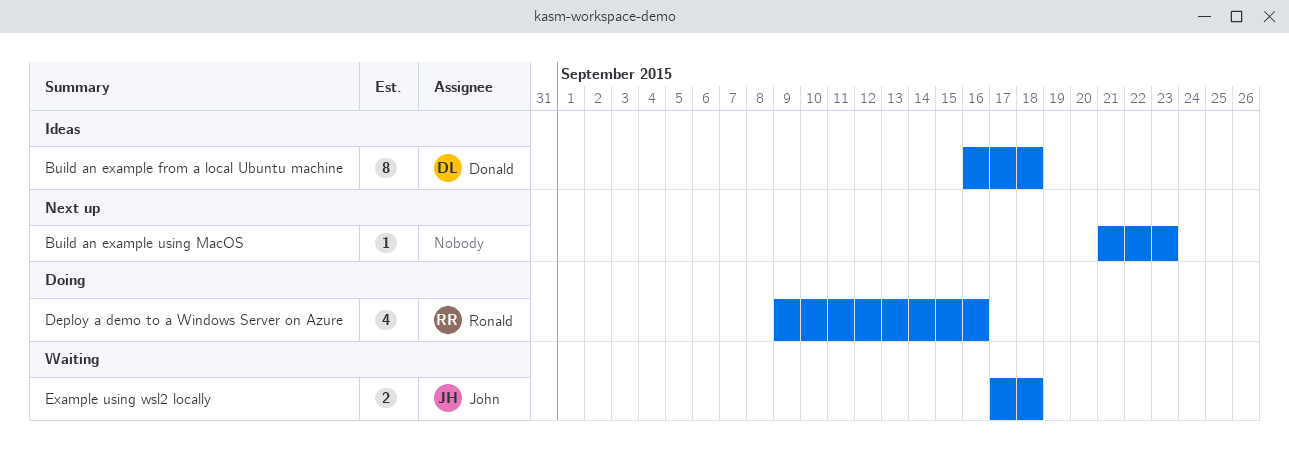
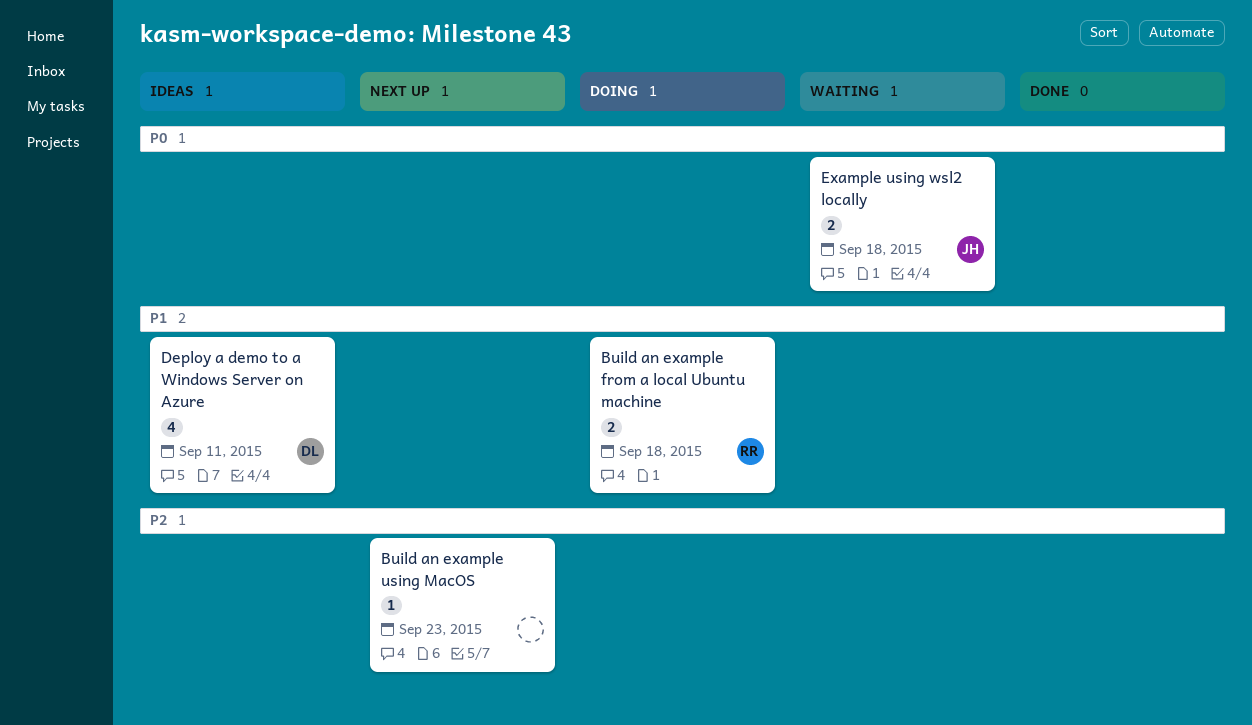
Build an example from a local Ubuntu machine, status: Ideas -> Doing
Build an example from a local Ubuntu machine, owner: Donald -> Ronald
Build an example from a local Ubuntu machine, estimate: 8 -> 2
Deploy a demo to a Windows Server on Azure, status: Doing -> Ideas
Deploy a demo to a Windows Server on Azure, owner: Ronald -> Donald
Deploy a demo to a Windows Server on Azure, due: Sep 16 -> Sep 11

